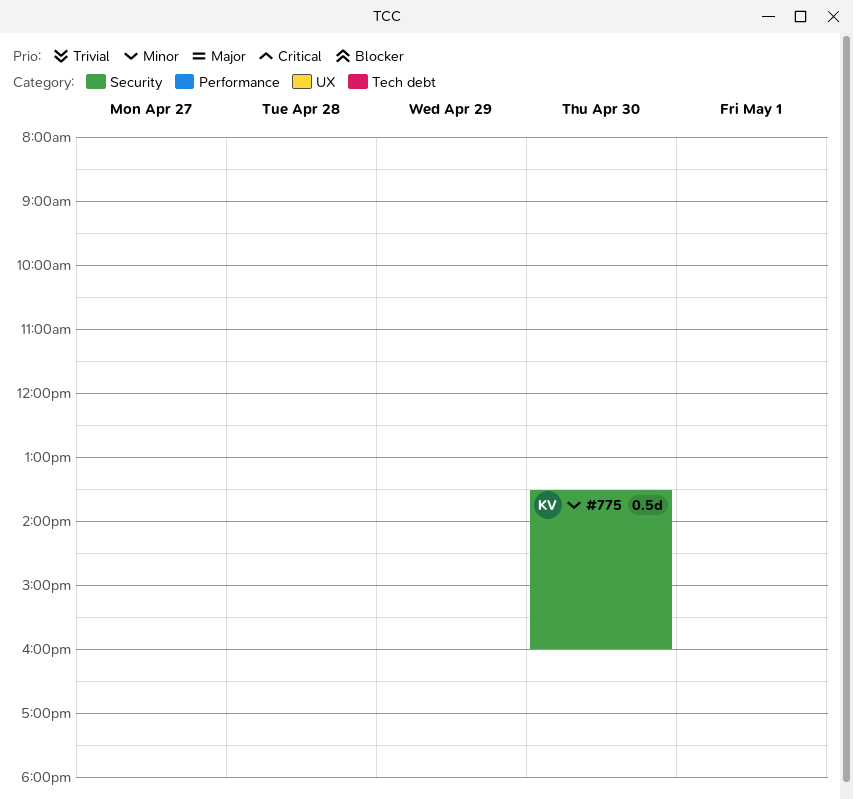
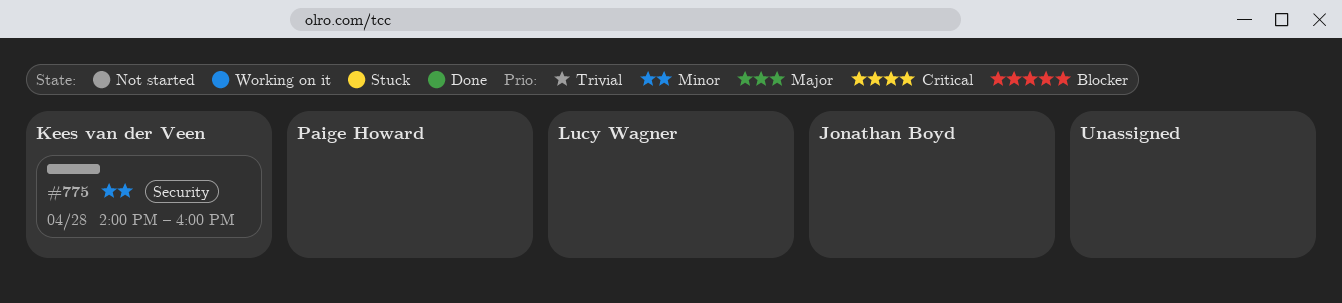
#775, day: Apr 30 -> Apr 28
#775, begins: 13:30 -> 14:00

